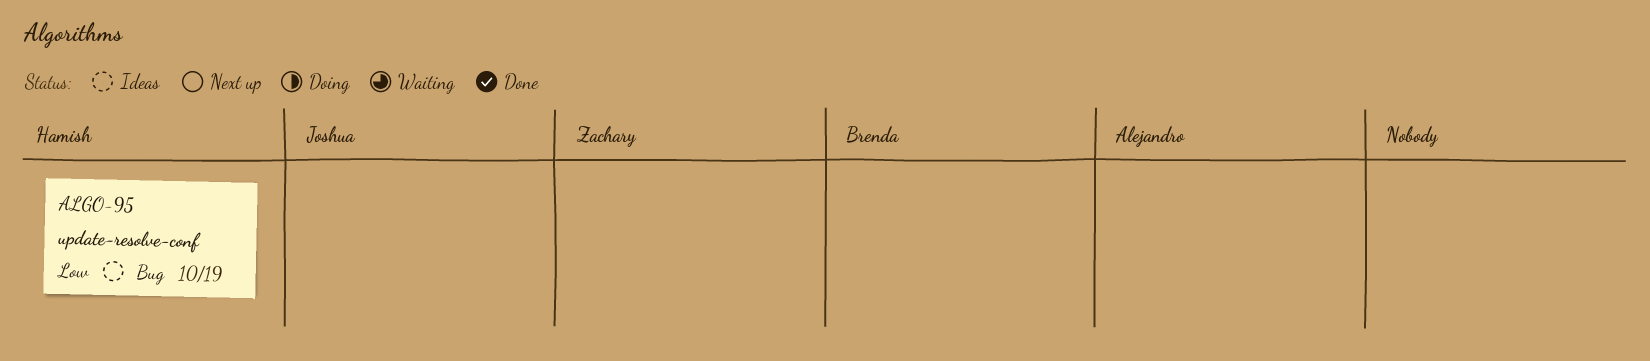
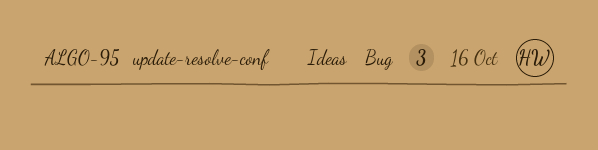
ALGO-95, due: Oct 19 -> Oct 16

